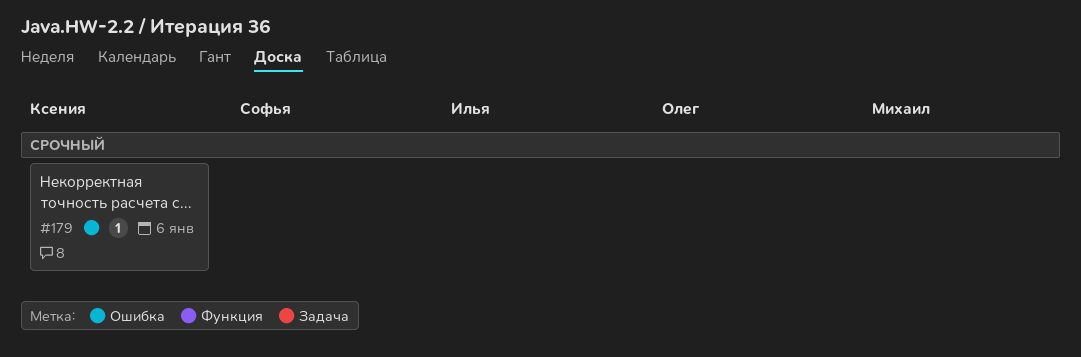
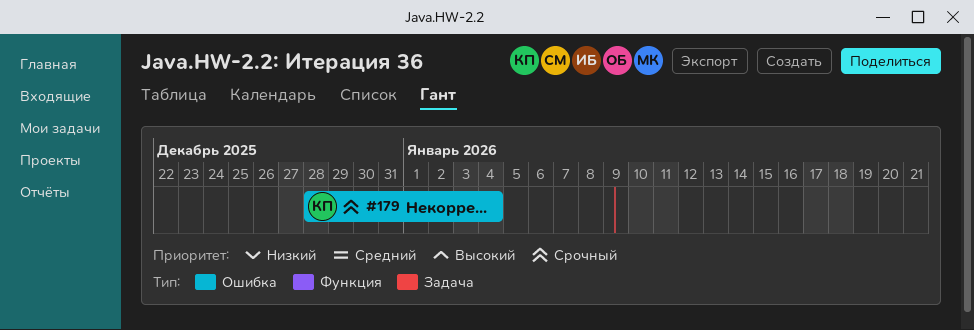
#179, due: Jan 6 -> Jan 4

